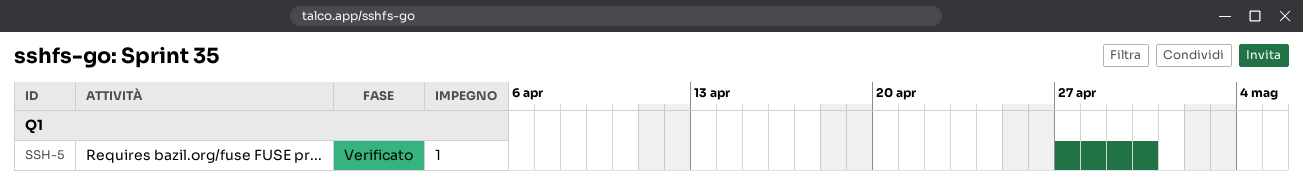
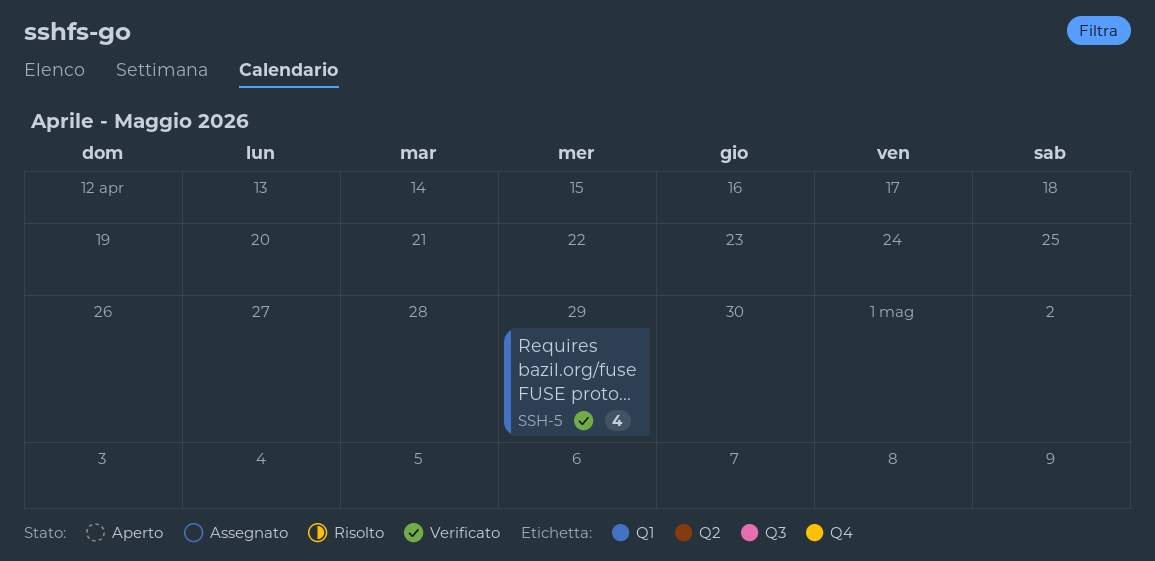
SSH-5, estimate: 1 -> 4
SSH-5, due: Apr 30 -> Apr 29

